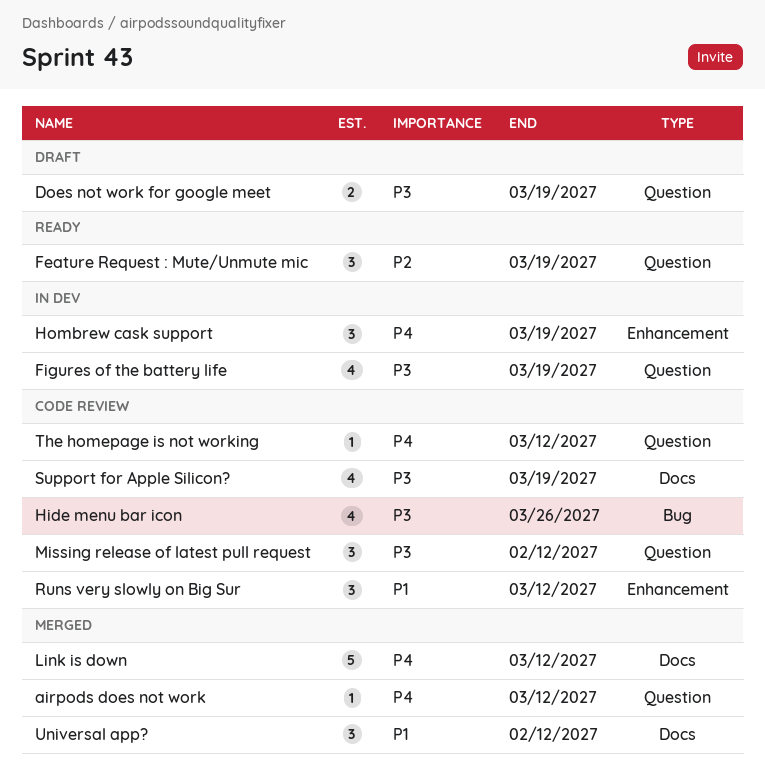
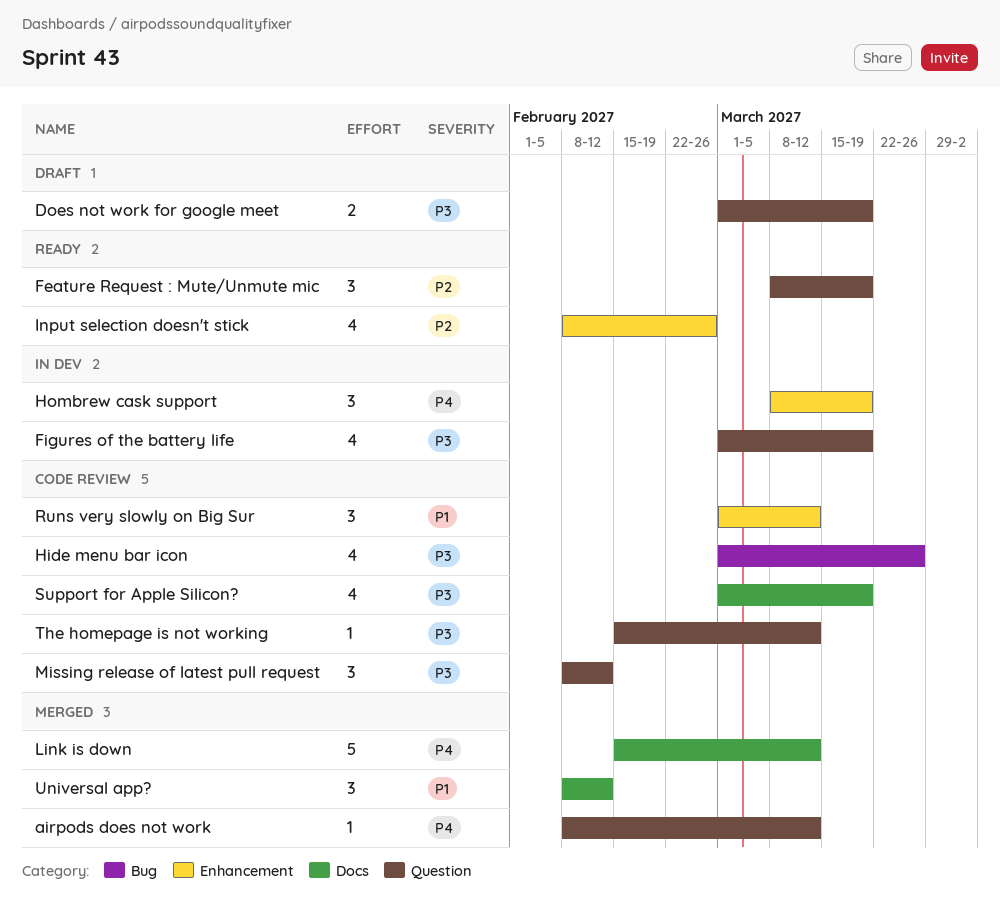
Input selection doesn't stick: none -> present
The homepage is not working, priority: P4 -> P3

